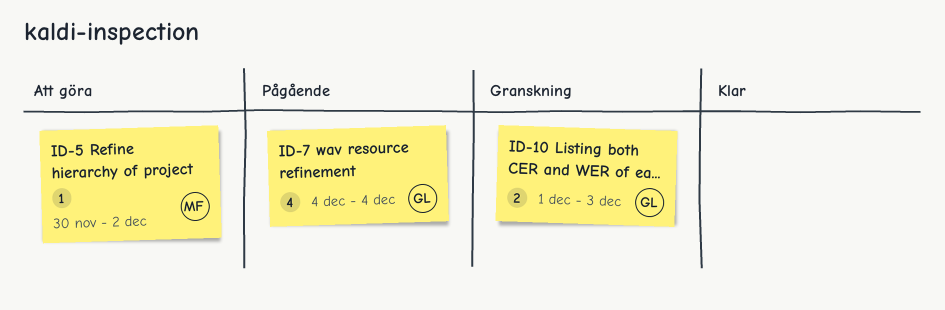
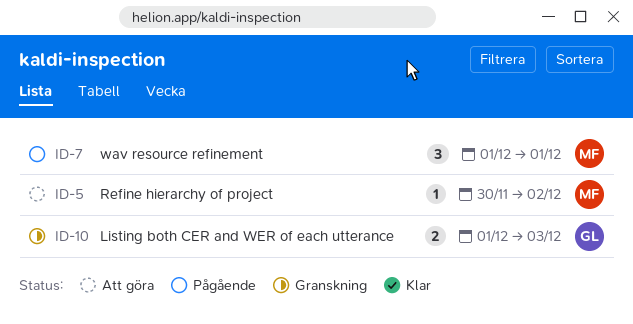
ID-7, owner: GL -> MF
ID-7, estimate: 4 -> 3
ID-7, start: Dec 4 -> Dec 1
ID-7, due: Dec 4 -> Dec 1

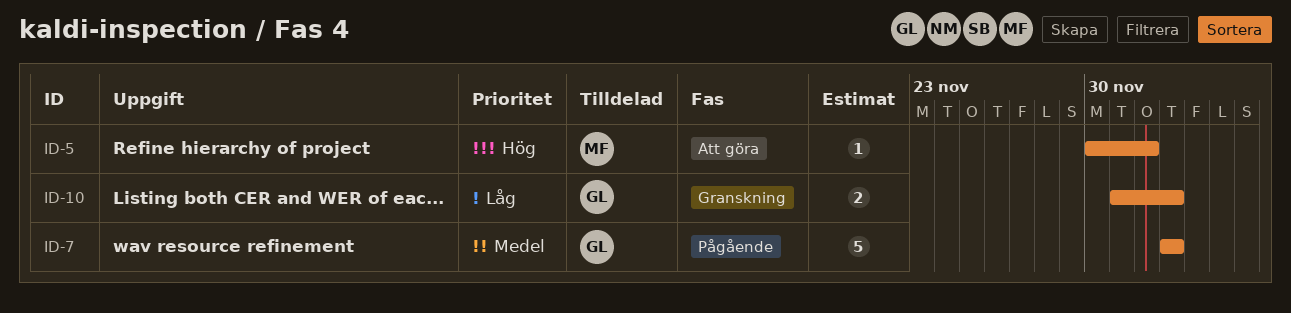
ID-7, owner: MF -> GL
ID-7, estimate: 3 -> 5
ID-7, start: Dec 1 -> Dec 3
ID-7, due: Dec 1 -> Dec 3

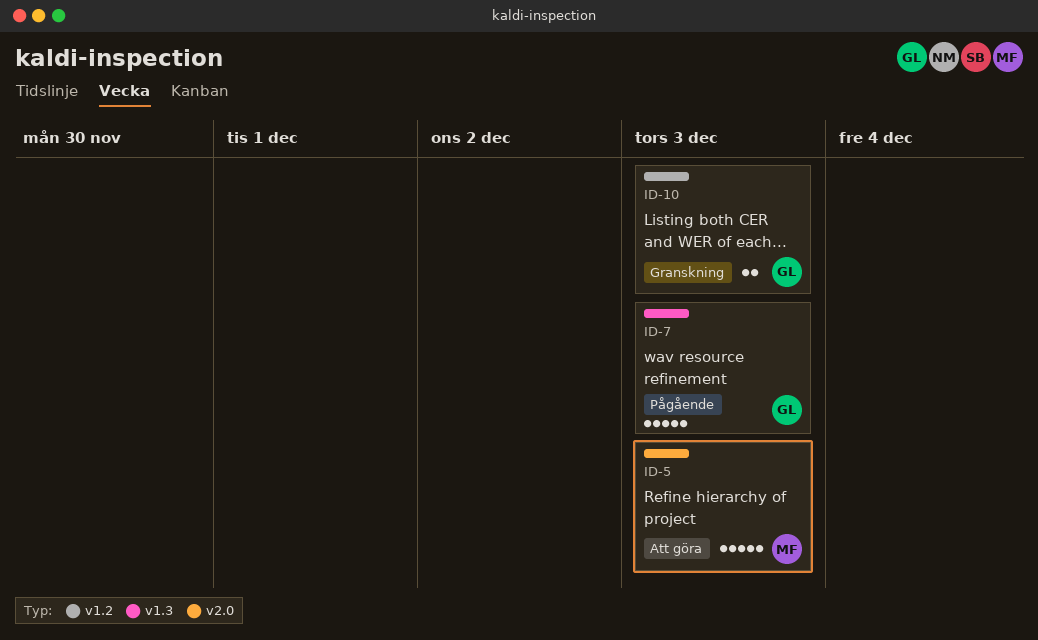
ID-5, estimate: 1 -> 5
ID-5, due: Dec 2 -> Dec 3

